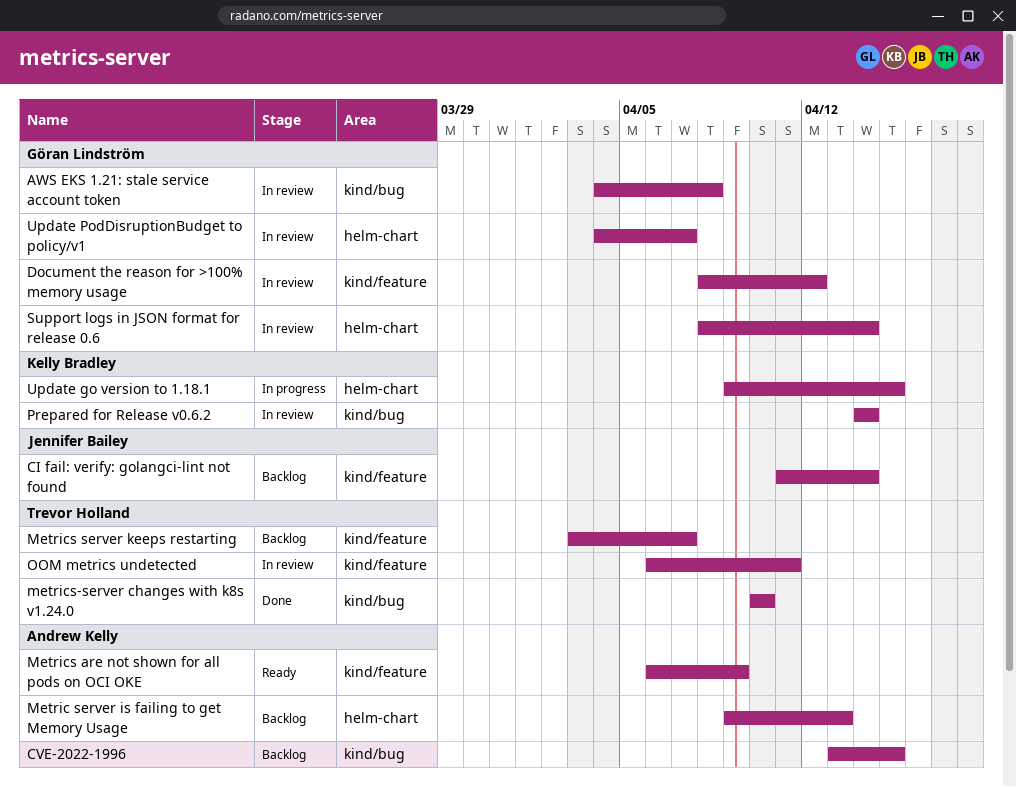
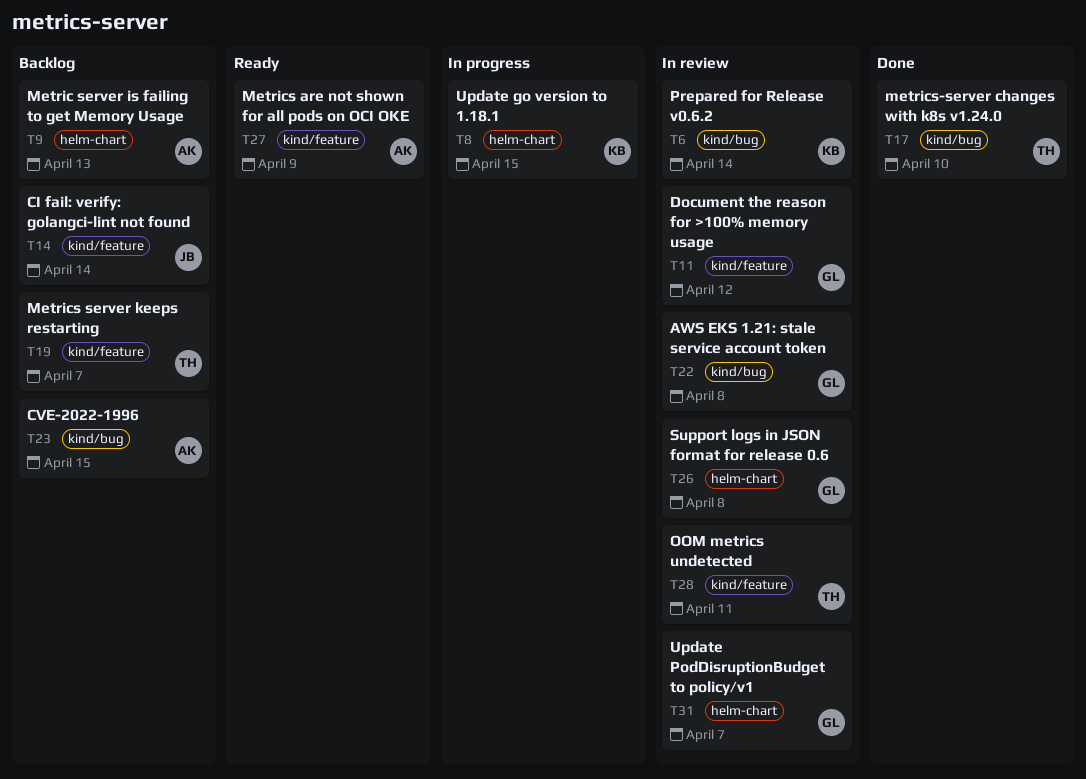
Support logs in JSON format for release 0.6, due: Apr 14 -> Apr 8

